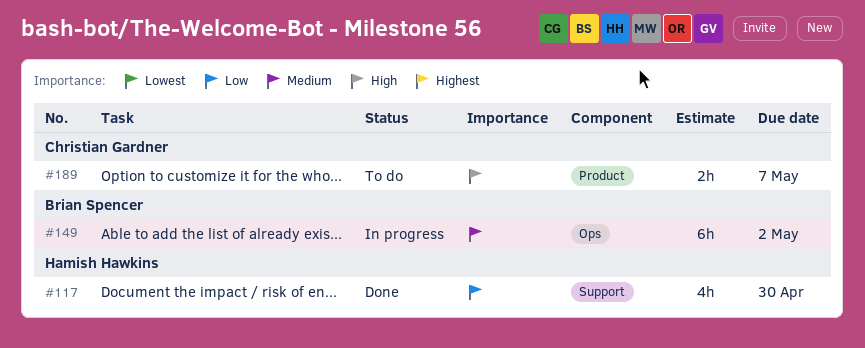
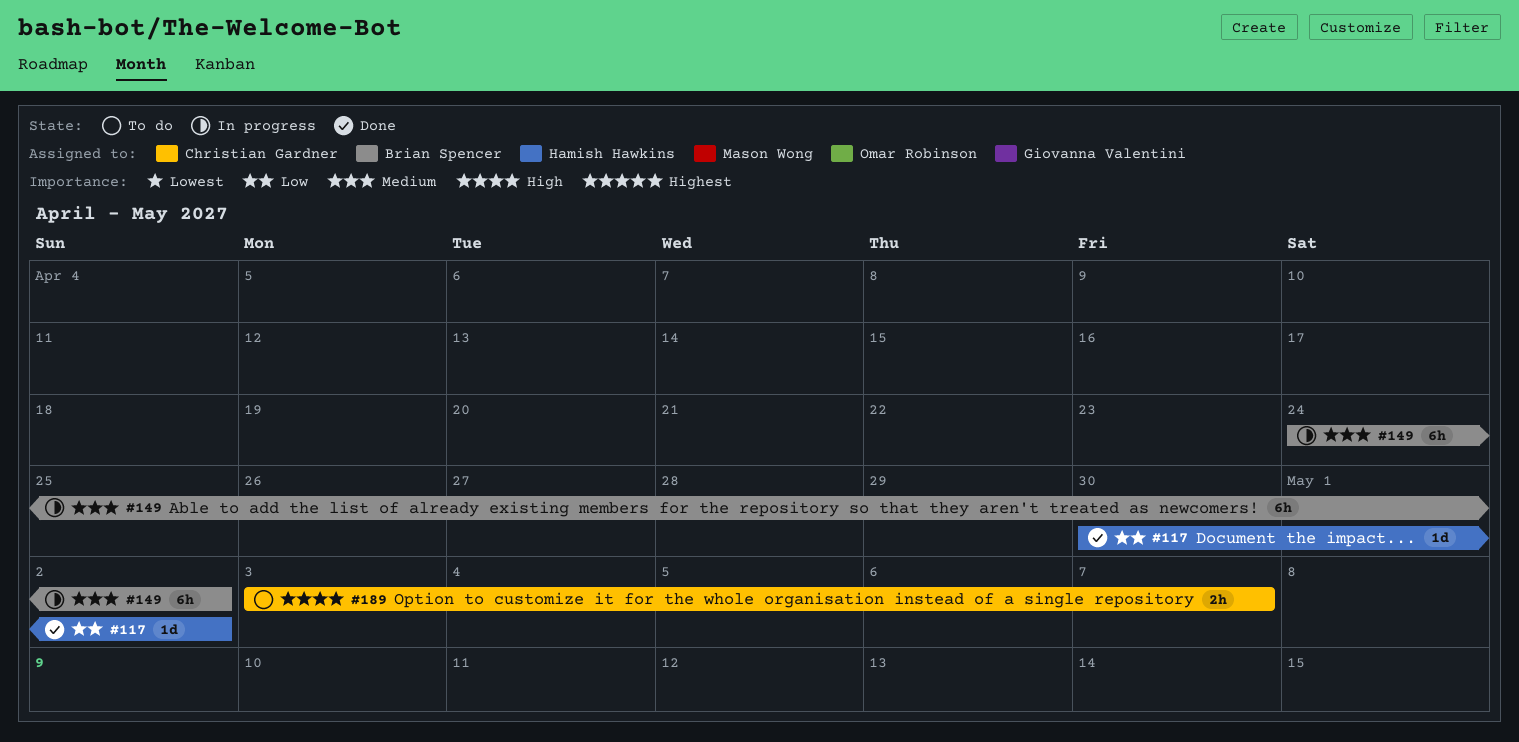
#117, estimate: 4h -> 1d
#117, due: Apr 30 -> May 2

